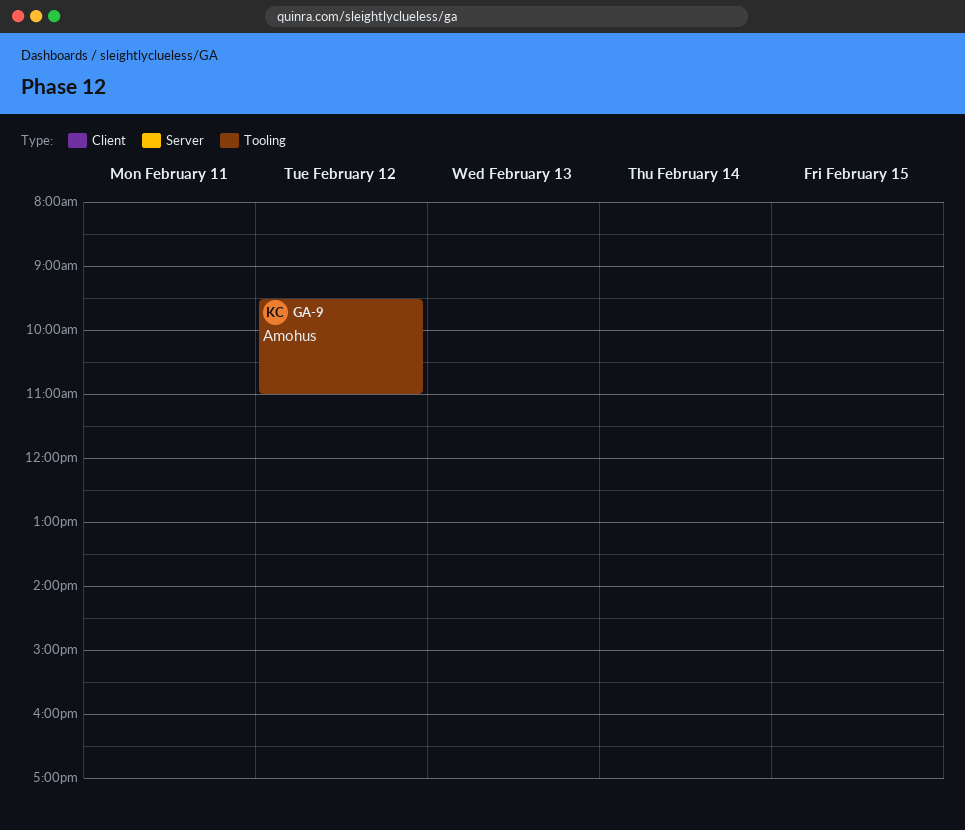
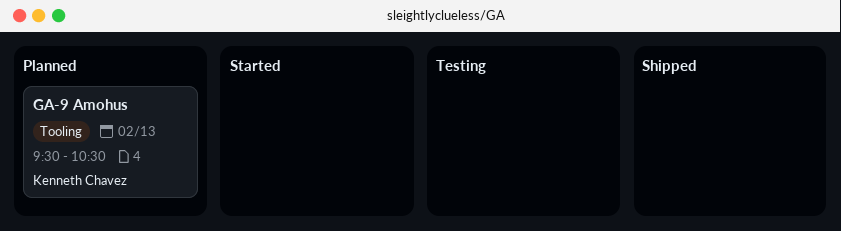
GA-9, day: Feb 12 -> Feb 13
GA-9, ends: 11:00 -> 10:30

